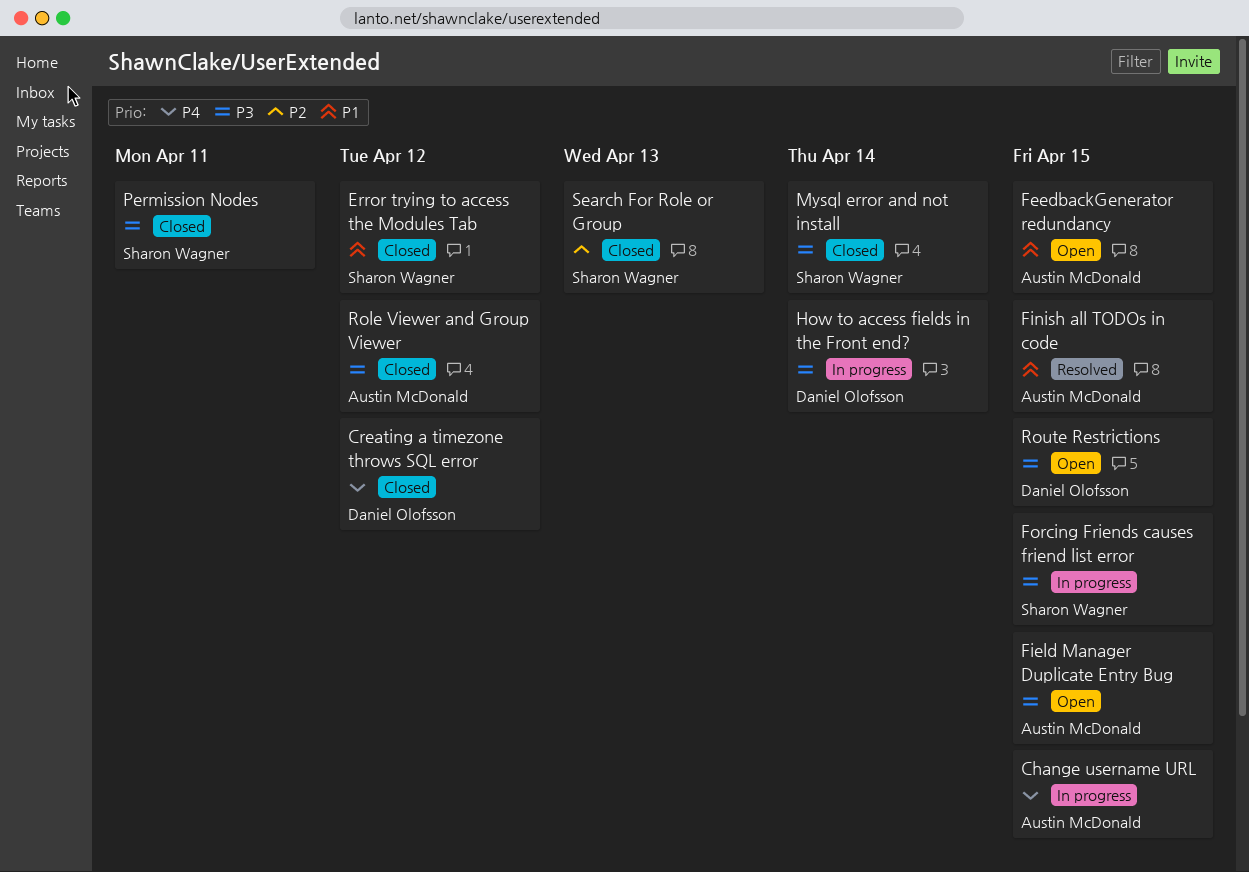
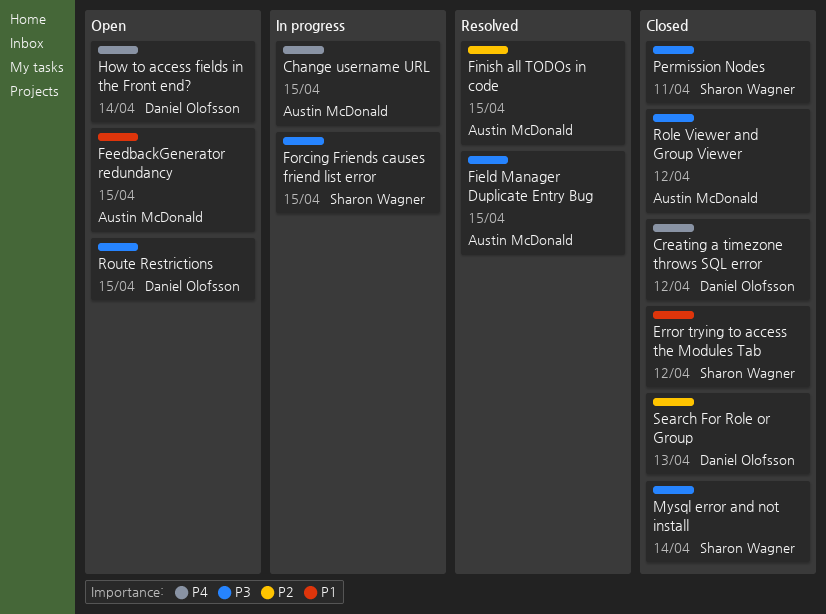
Field Manager Duplicate Entry Bug, status: Open -> Resolved
Finish all TODOs in code, priority: P1 -> P2
How to access fields in the Front end?, status: In progress -> Open
How to access fields in the Front end?, priority: P3 -> P4
Search For Role or Group, owner: Sharon Wagner -> Daniel Olofsson

